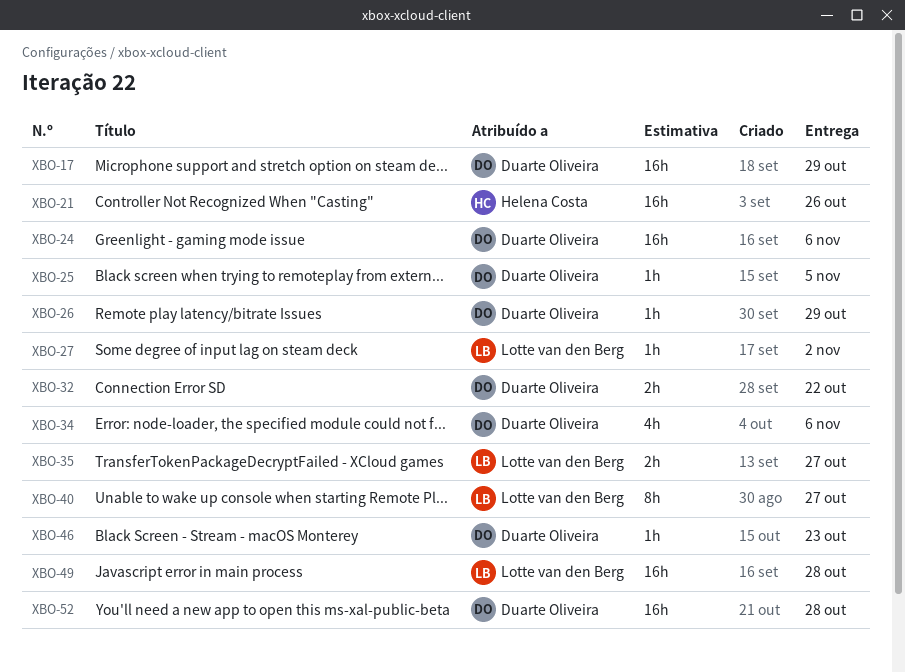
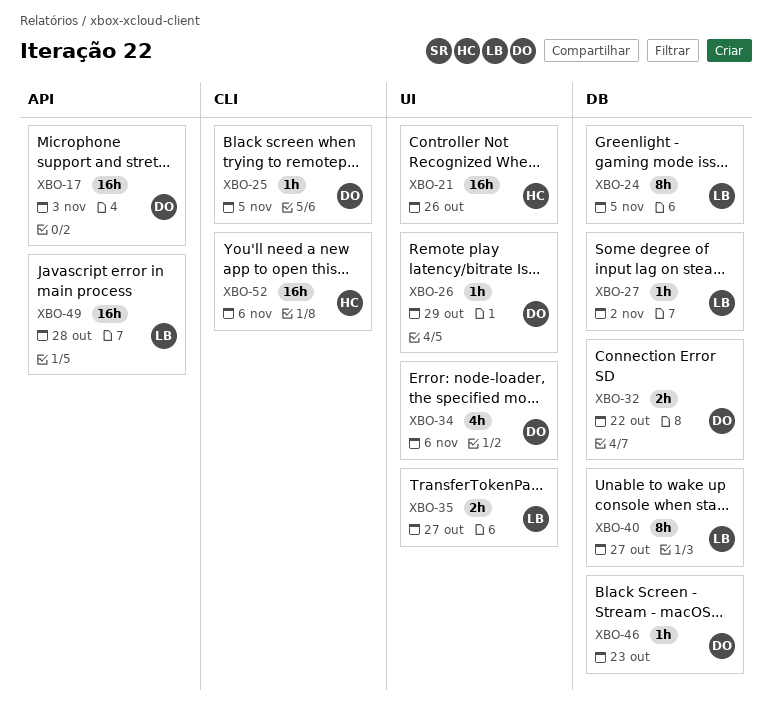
XBO-17, due: Oct 29 -> Nov 3
XBO-24, owner: Duarte Oliveira -> Lotte van den Berg
XBO-24, estimate: 16h -> 8h
XBO-24, due: Nov 6 -> Nov 5
XBO-52, owner: Duarte Oliveira -> Helena Costa
XBO-52, due: Oct 28 -> Nov 6

